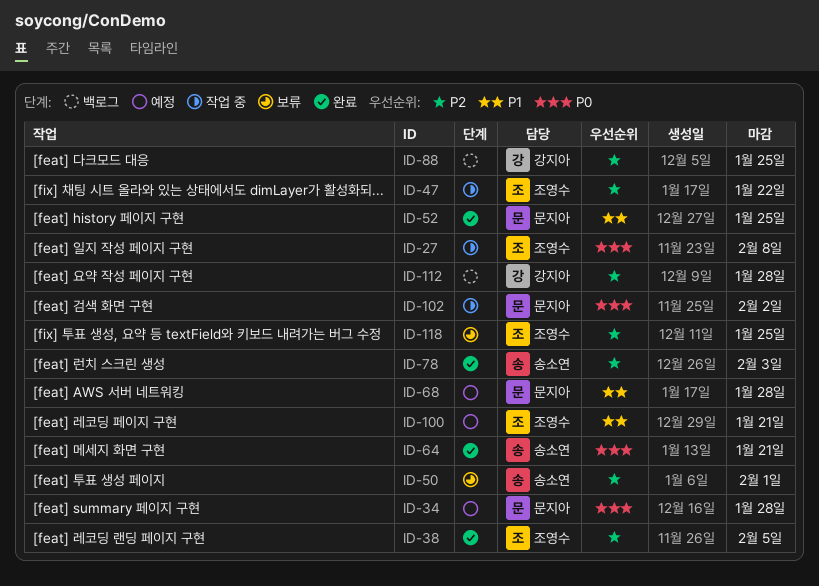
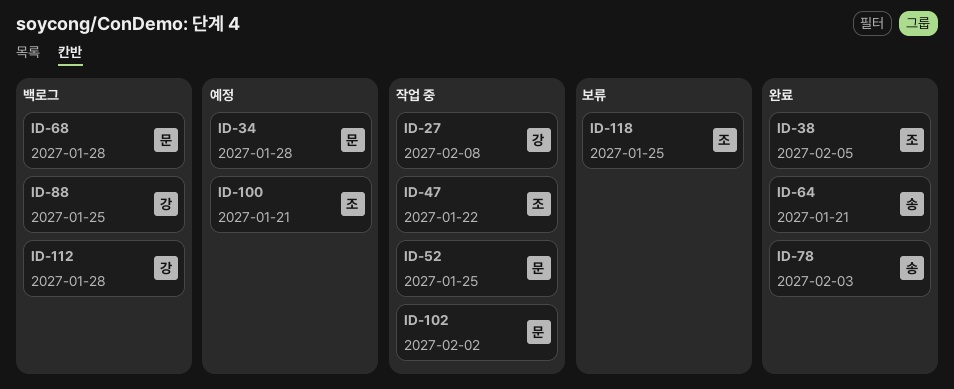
ID-27, owner: 조영수 -> 강지아
ID-50: present -> none
ID-52, status: 완료 -> 작업 중
ID-68, status: 예정 -> 백로그

